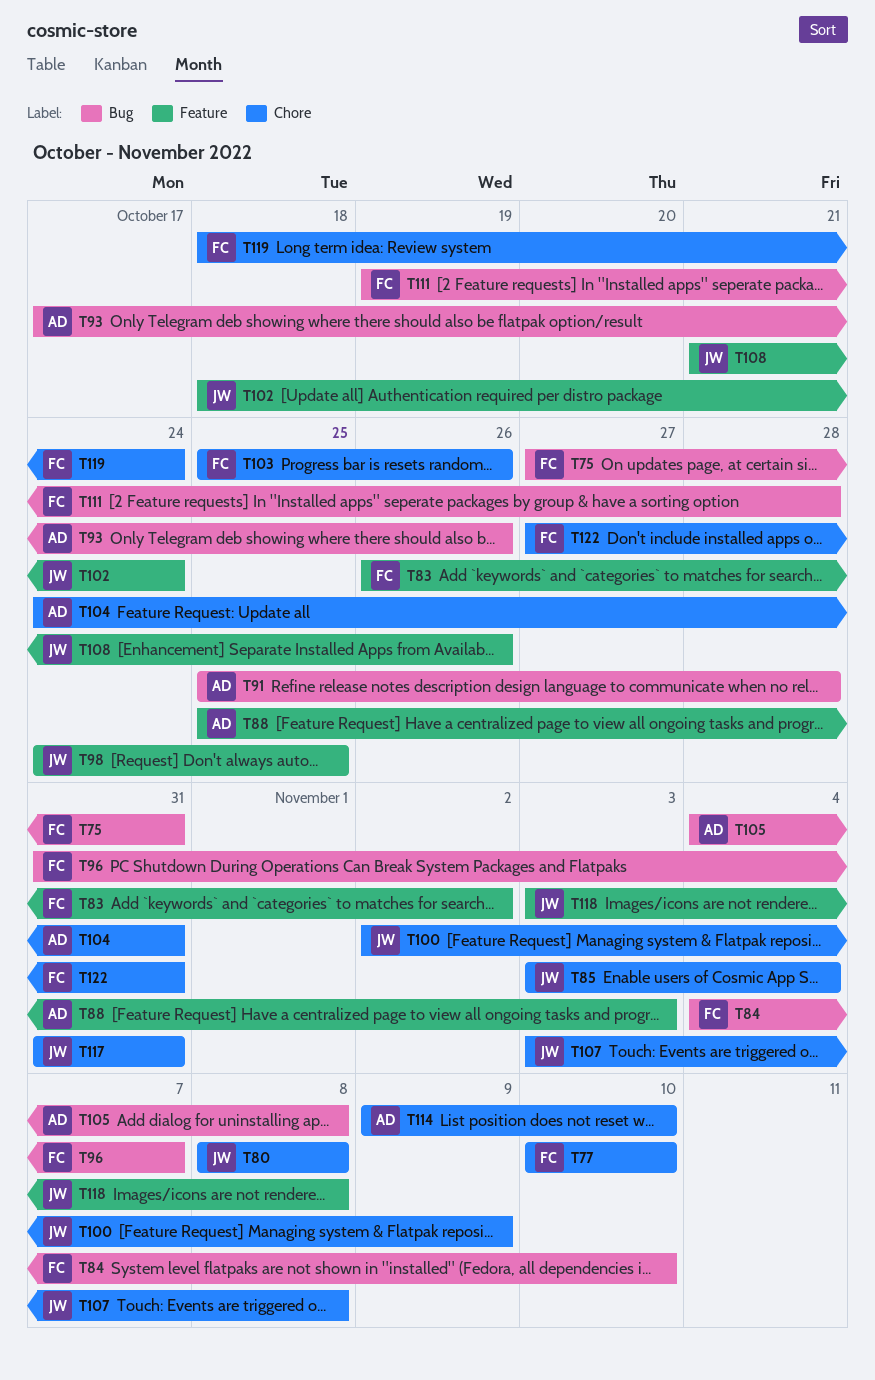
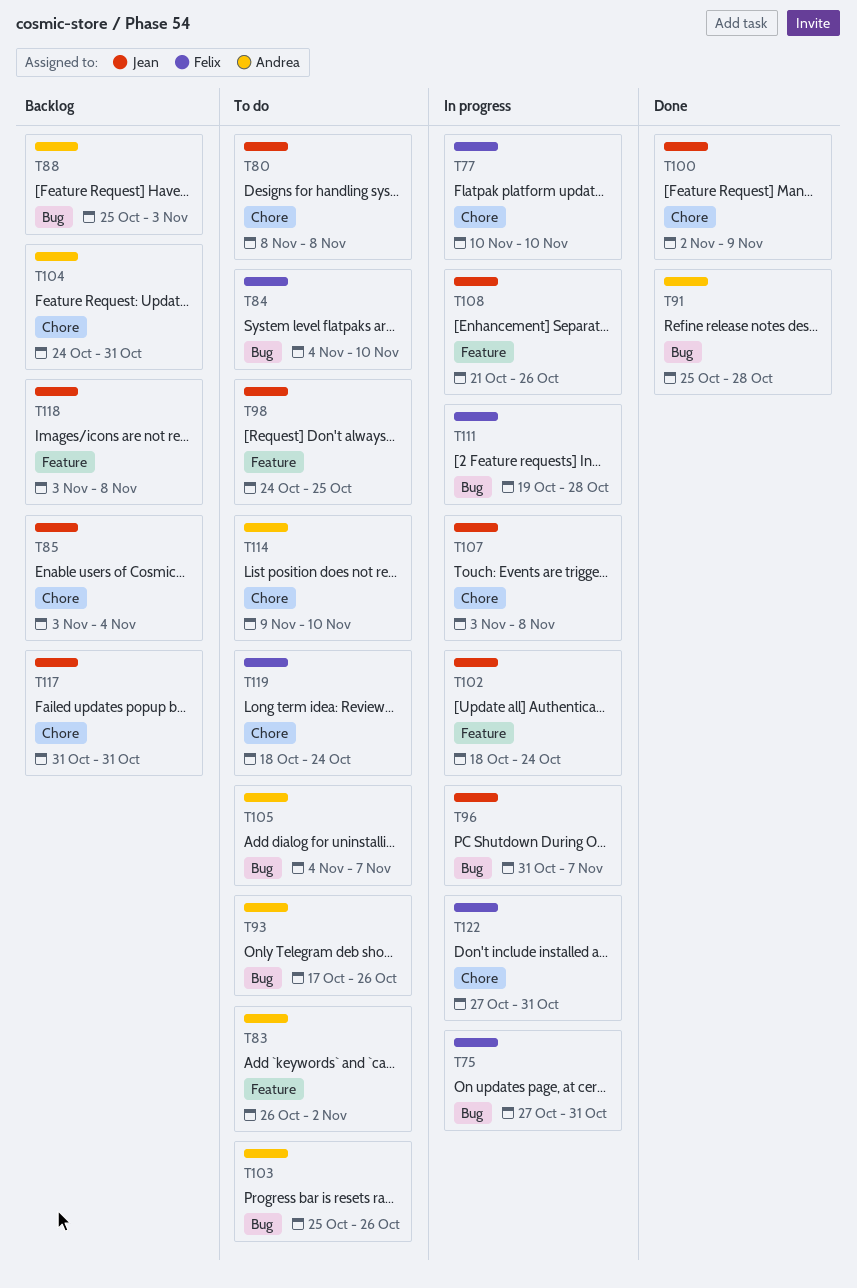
T83, owner: Felix -> Andrea
T88, label: Feature -> Bug
T96, owner: Felix -> Jean
T103, owner: Felix -> Andrea
T103, label: Chore -> Bug
T105, due: Nov 8 -> Nov 7

